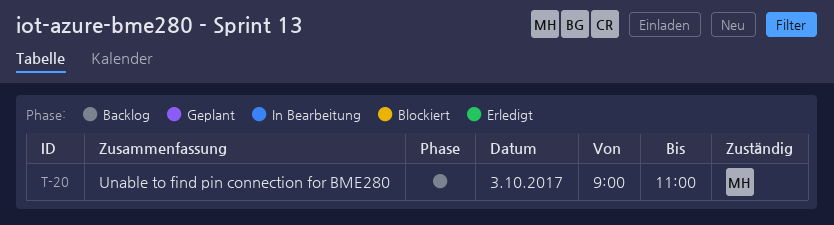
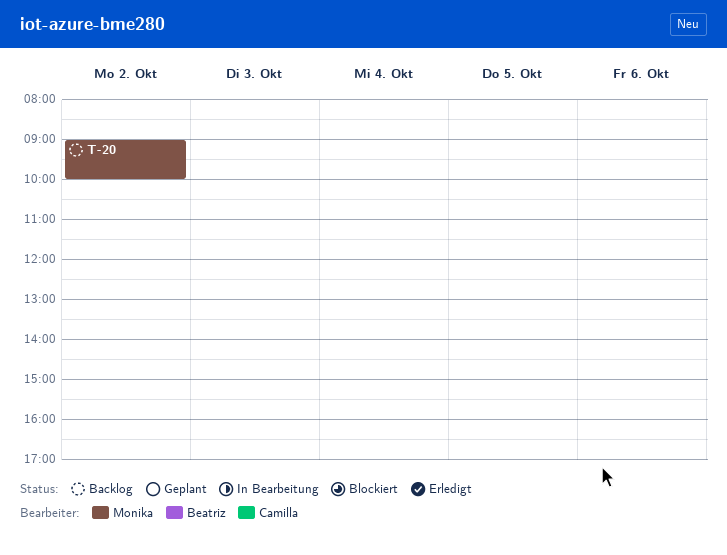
T-20, day: Oct 3 -> Oct 2
T-20, ends: 11:00 -> 10:00

